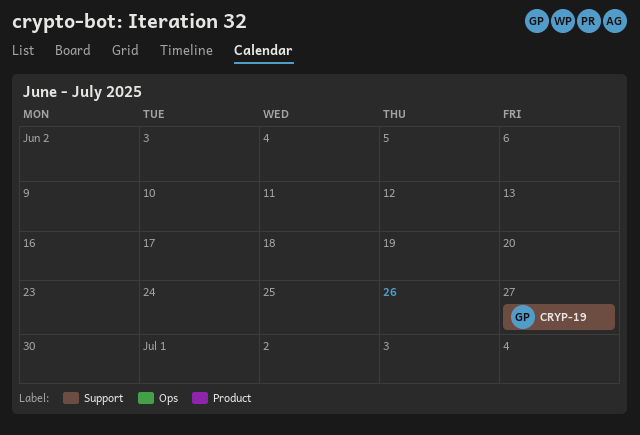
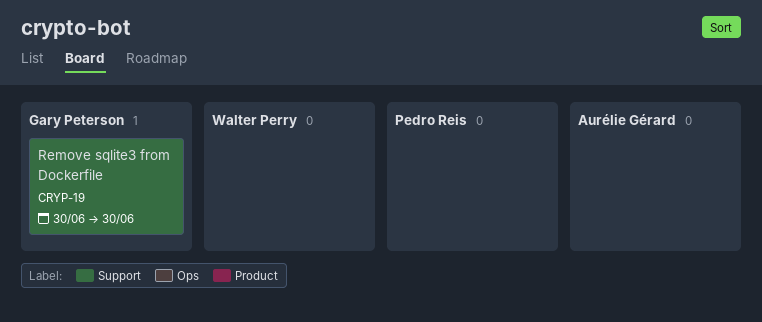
CRYP-19, start: Jun 27 -> Jun 30
CRYP-19, due: Jun 27 -> Jun 30

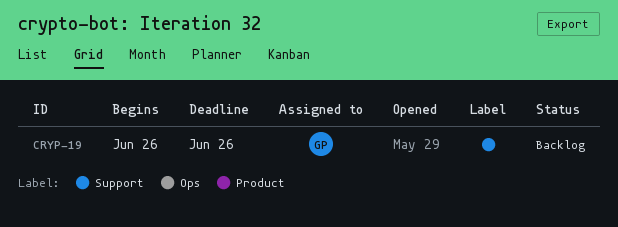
CRYP-19, start: Jun 30 -> Jun 26
CRYP-19, due: Jun 30 -> Jun 26

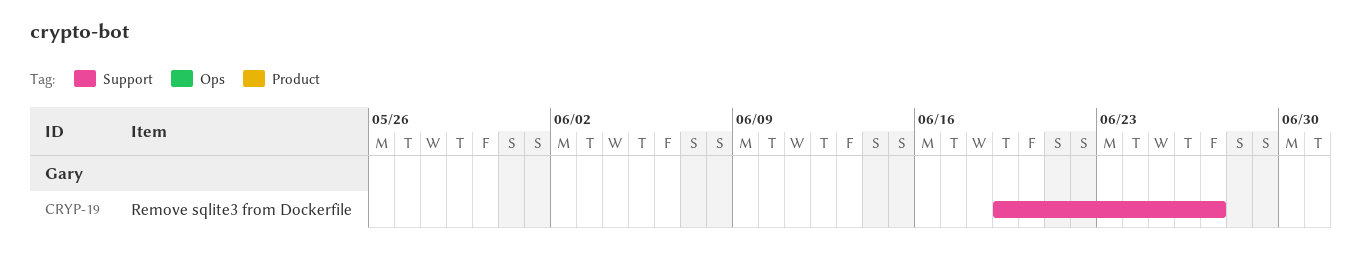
CRYP-19, start: Jun 26 -> Jun 19
CRYP-19, due: Jun 26 -> Jun 27

